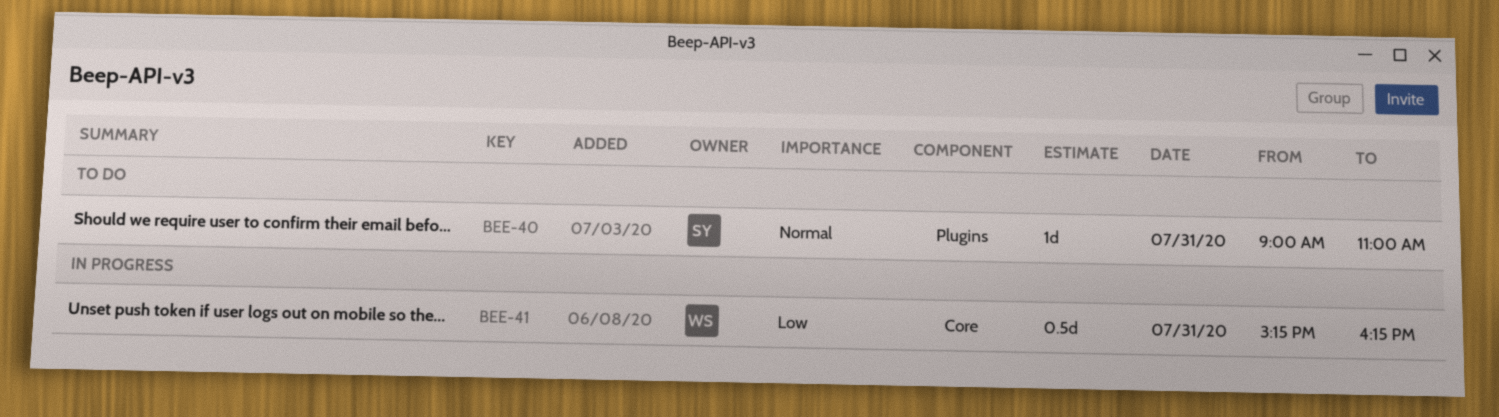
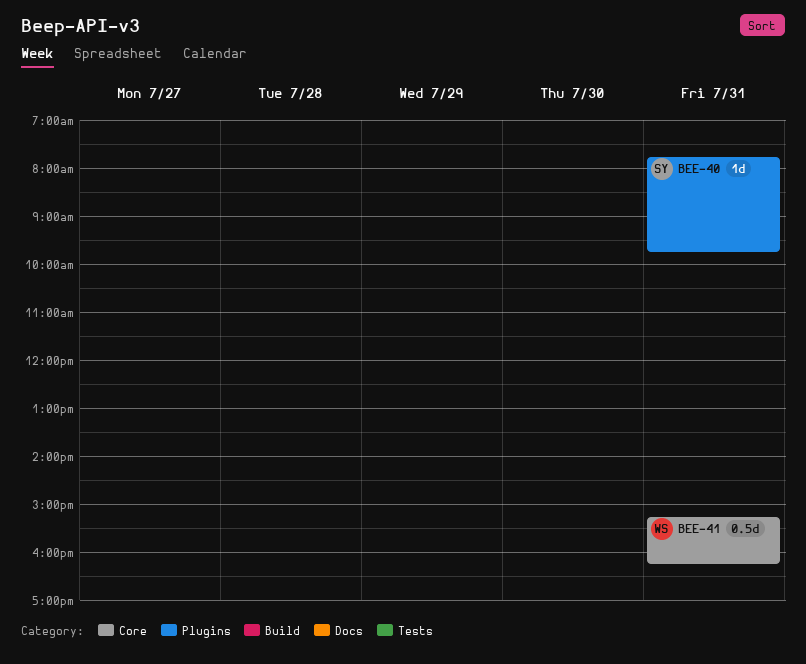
BEE-40, begins: 09:00 -> 07:45
BEE-40, ends: 11:00 -> 09:45

